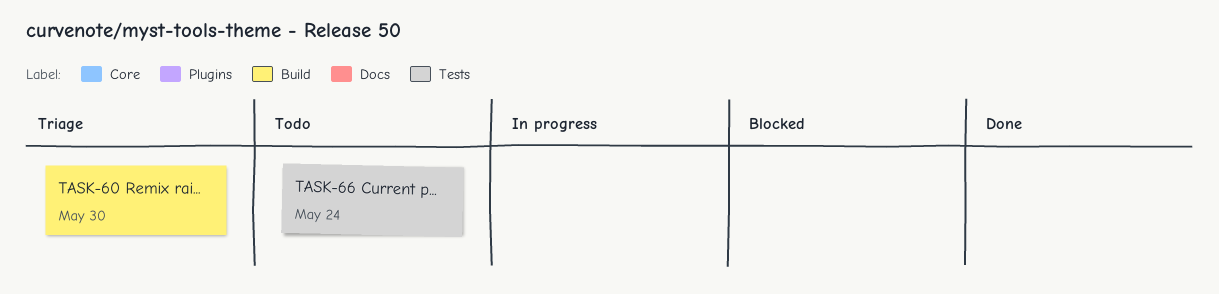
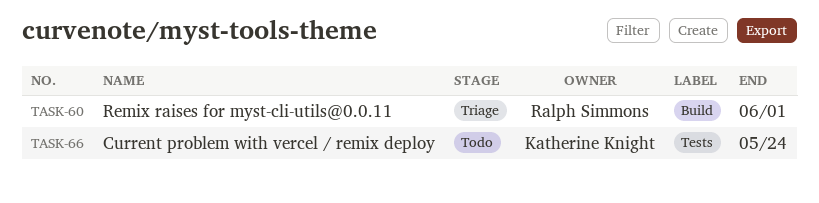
TASK-60, due: May 30 -> Jun 1

